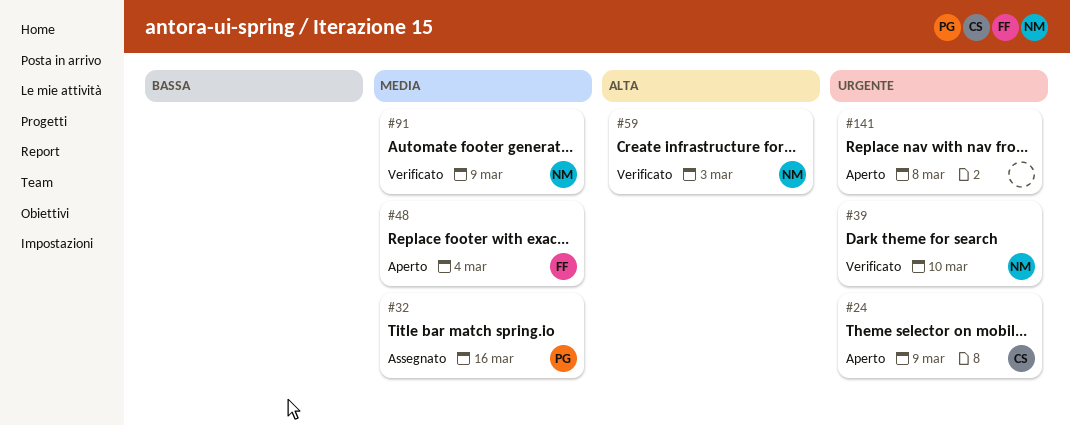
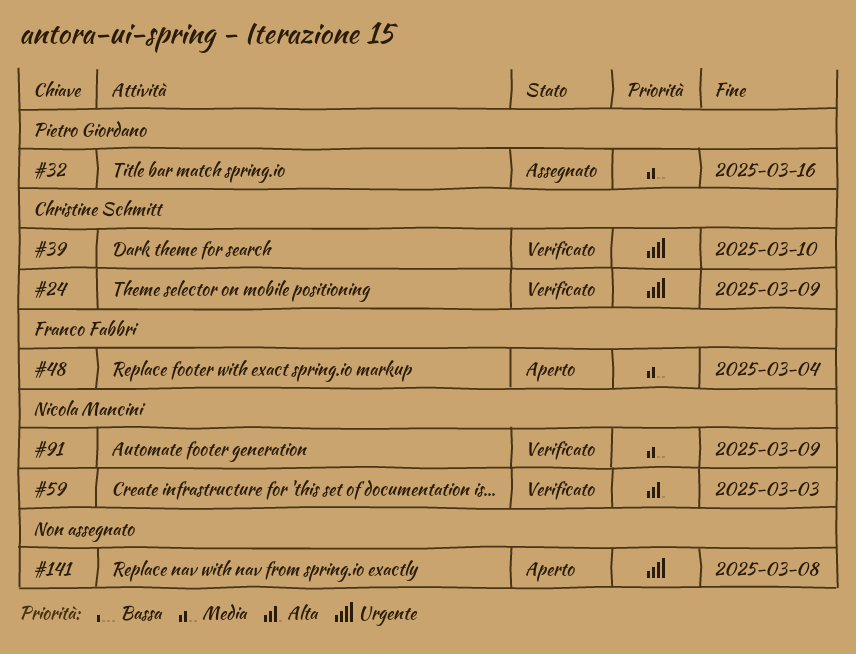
#24, status: Aperto -> Verificato
#39, owner: Nicola Mancini -> Christine Schmitt

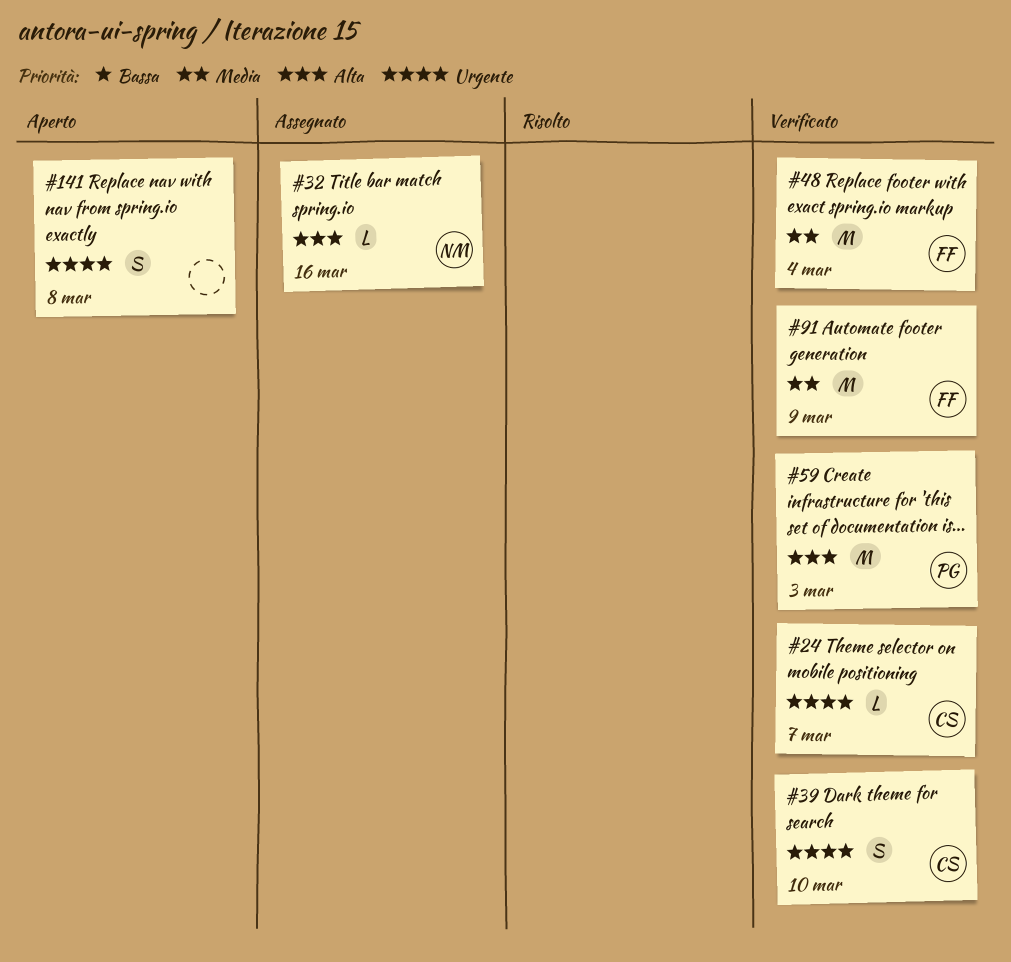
#24, due: Mar 9 -> Mar 7
#32, owner: Pietro Giordano -> Nicola Mancini
#32, priority: Media -> Alta
#48, status: Aperto -> Verificato
#59, owner: Nicola Mancini -> Pietro Giordano
#91, owner: Nicola Mancini -> Franco Fabbri

